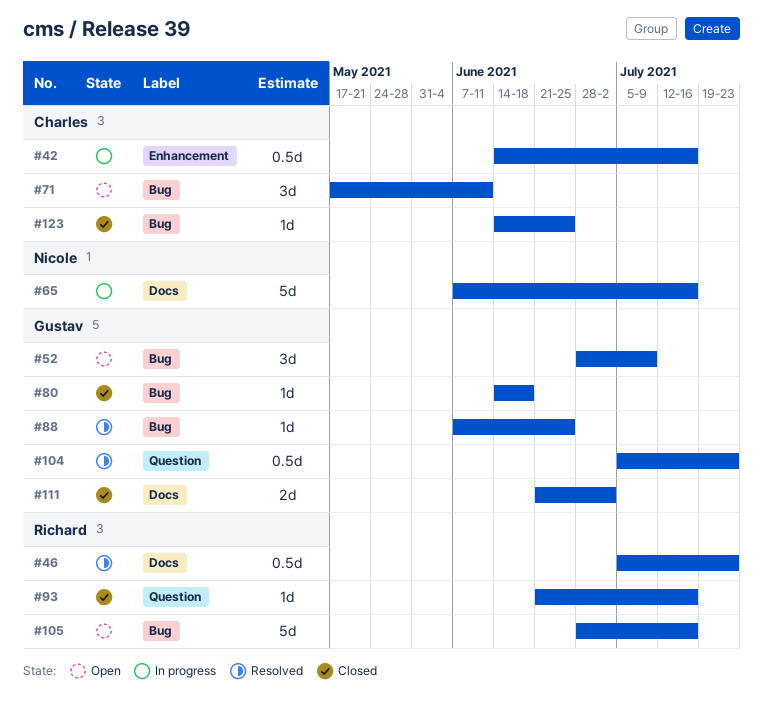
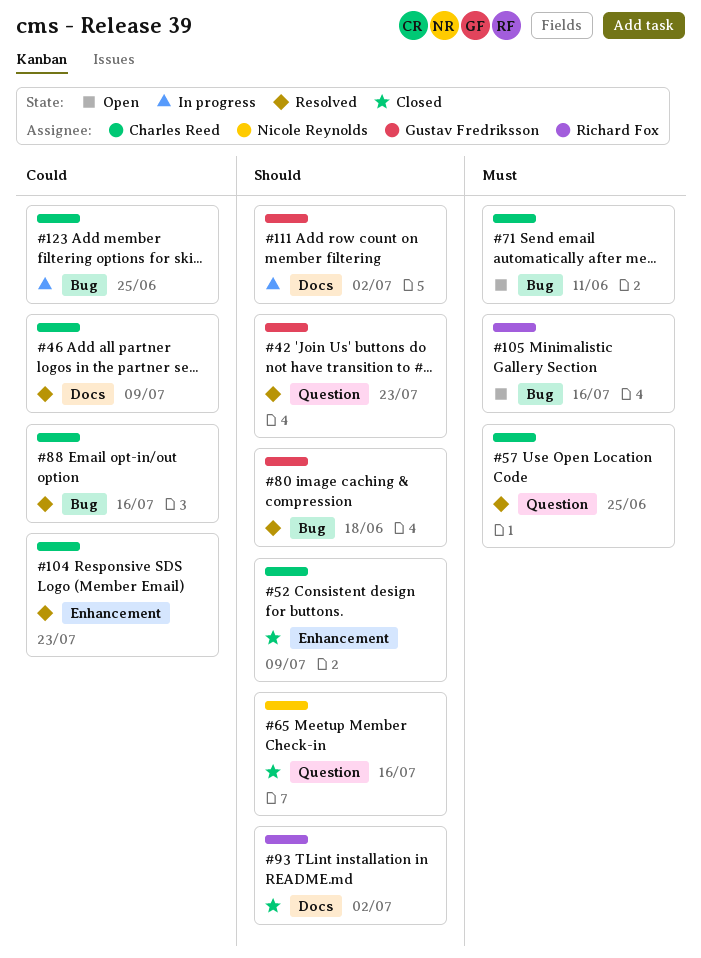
#42, status: In progress -> Resolved
#42, owner: Charles Reed -> Gustav Fredriksson
#42, label: Enhancement -> Question
#42, due: Jul 16 -> Jul 23
#46, owner: Richard Fox -> Charles Reed
#46, due: Jul 23 -> Jul 9
#52, status: Open -> Closed
#52, owner: Gustav Fredriksson -> Charles Reed
#52, label: Bug -> Enhancement
#57: none -> present
#65, status: In progress -> Closed
#65, label: Docs -> Question
#80, status: Closed -> Resolved
#88, owner: Gustav Fredriksson -> Charles Reed
#88, due: Jun 25 -> Jul 16
#93, label: Question -> Docs
#93, due: Jul 16 -> Jul 2
#104, owner: Gustav Fredriksson -> Charles Reed
#104, label: Question -> Enhancement
#111, status: Closed -> In progress
#123, status: Closed -> In progress

